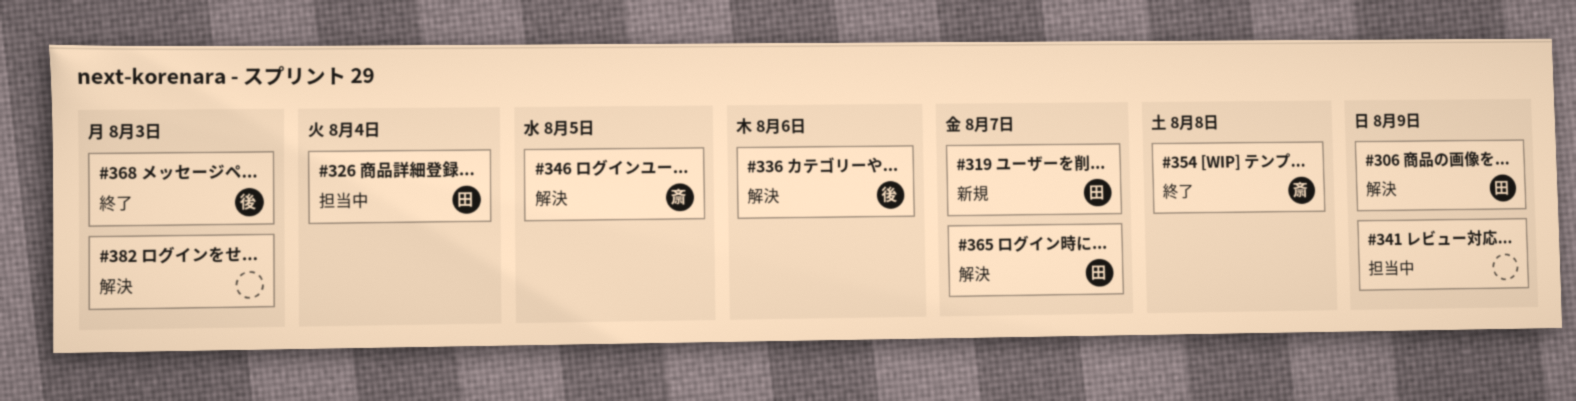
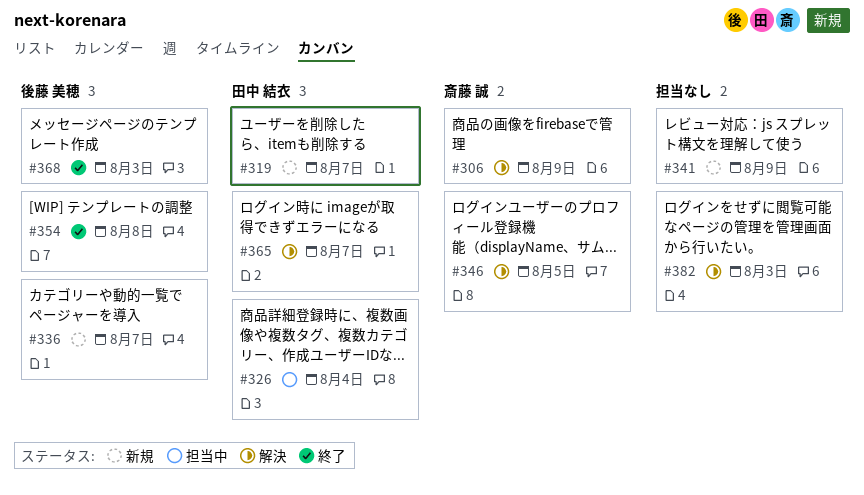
#306, owner: 田中 結衣 -> 斎藤 誠
#336, status: 解決 -> 新規
#336, due: Aug 6 -> Aug 7
#341, status: 担当中 -> 新規
#354, owner: 斎藤 誠 -> 後藤 美穂

